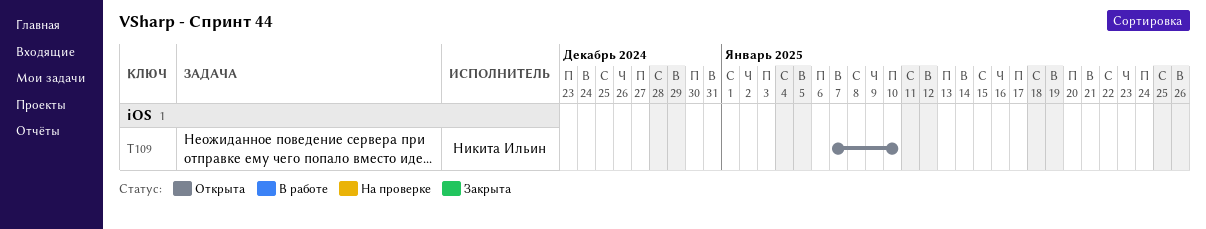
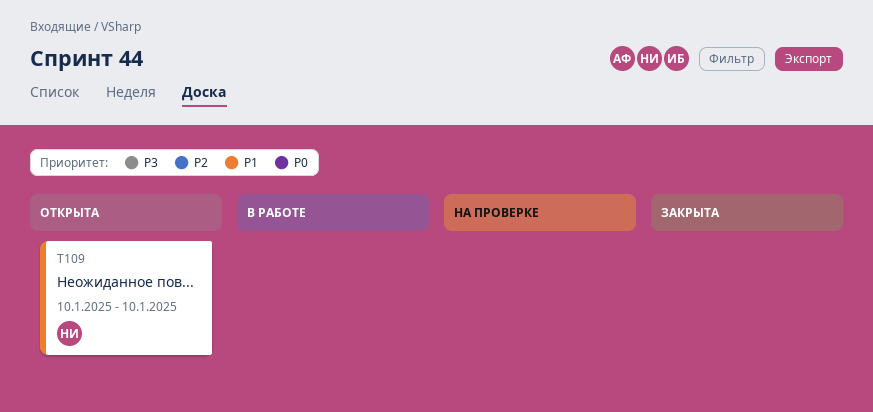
T109, start: Jan 7 -> Jan 10

